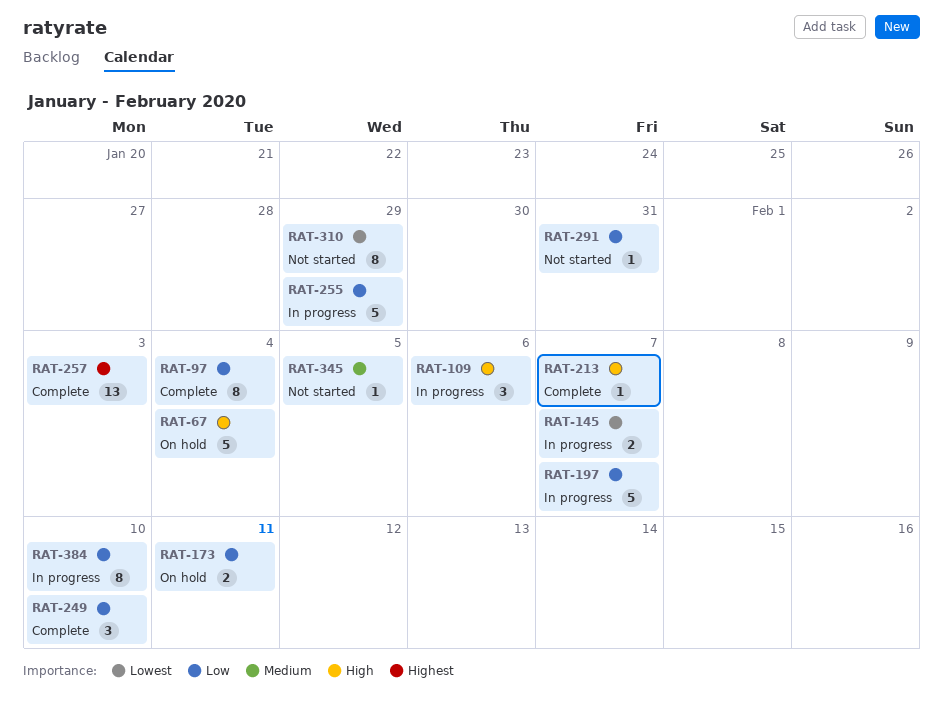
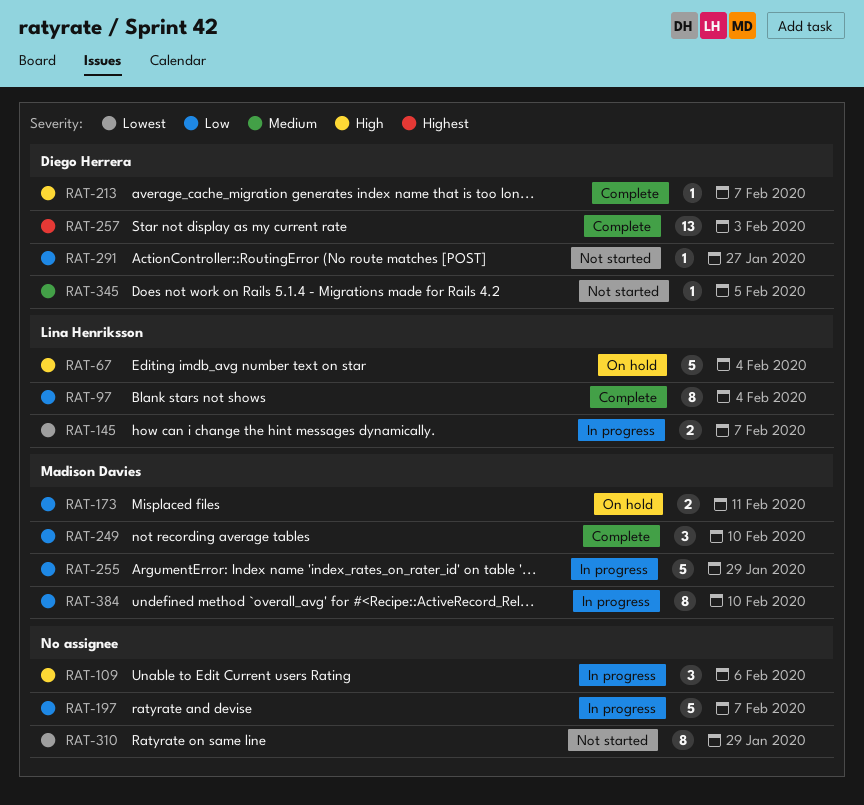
RAT-291, due: Jan 31 -> Jan 27

